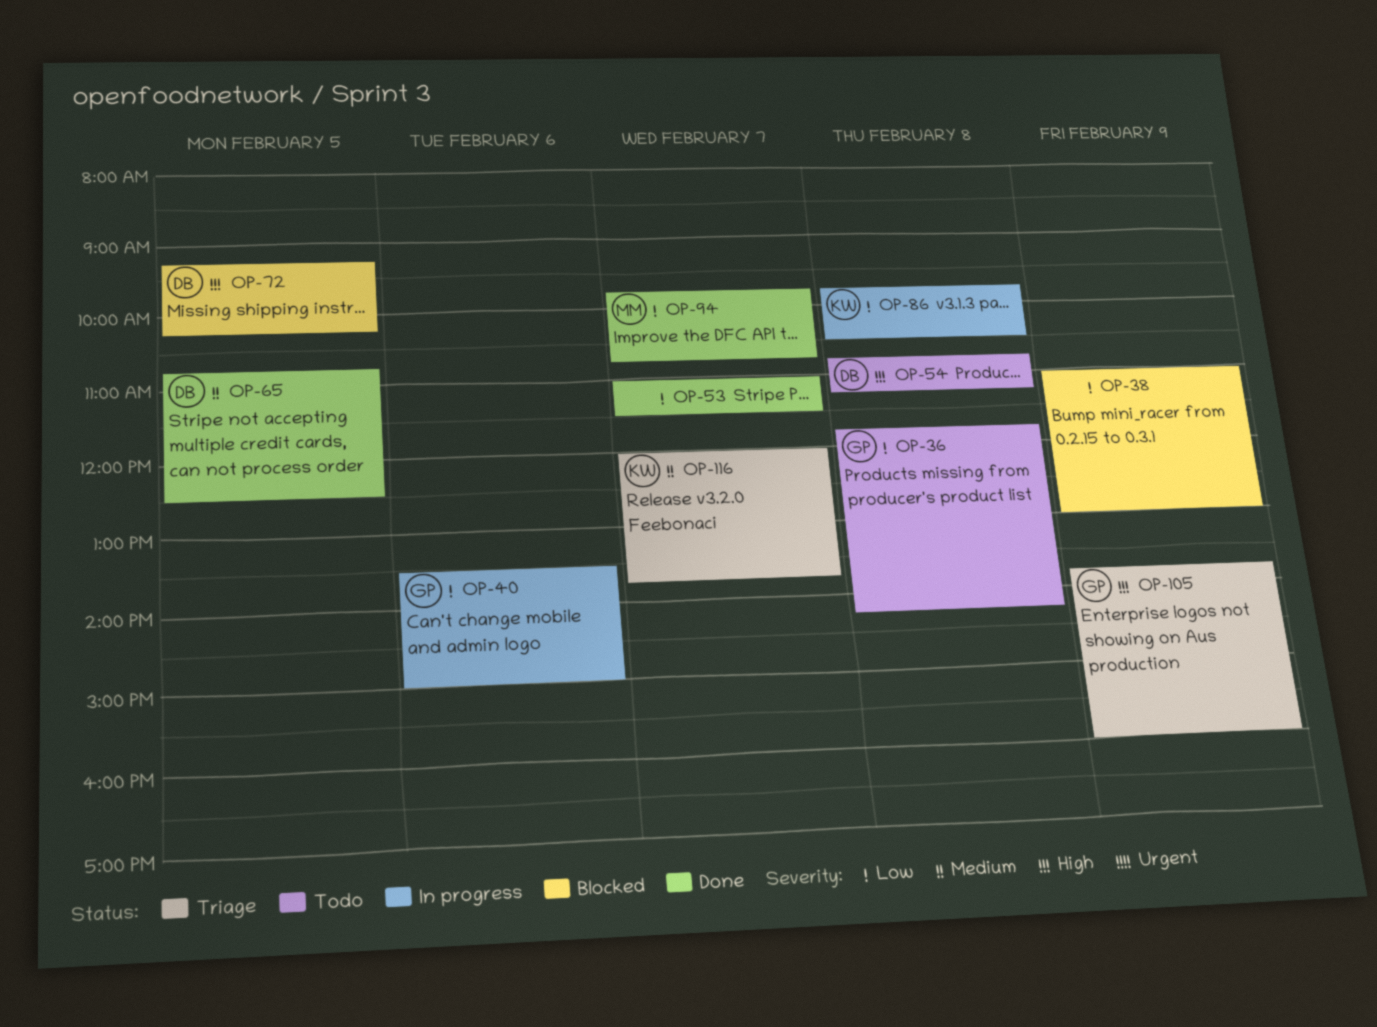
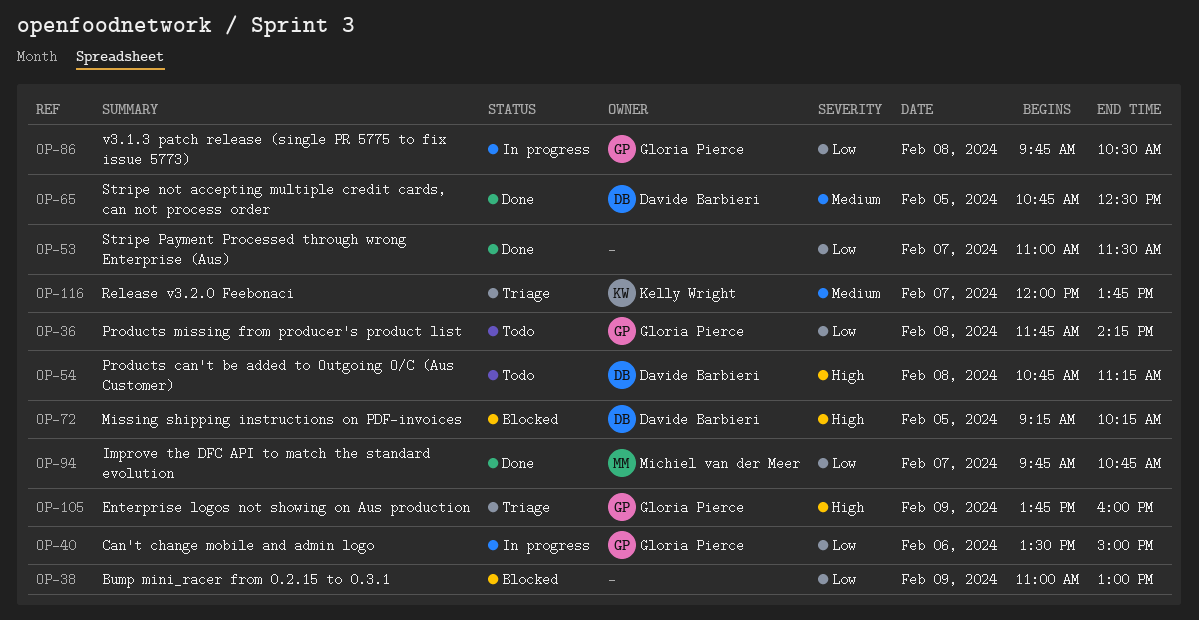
OP-86, owner: Kelly Wright -> Gloria Pierce

